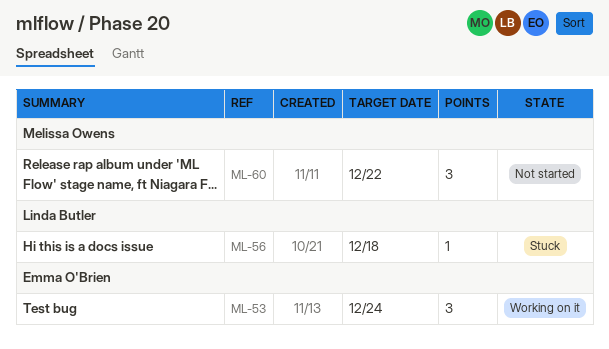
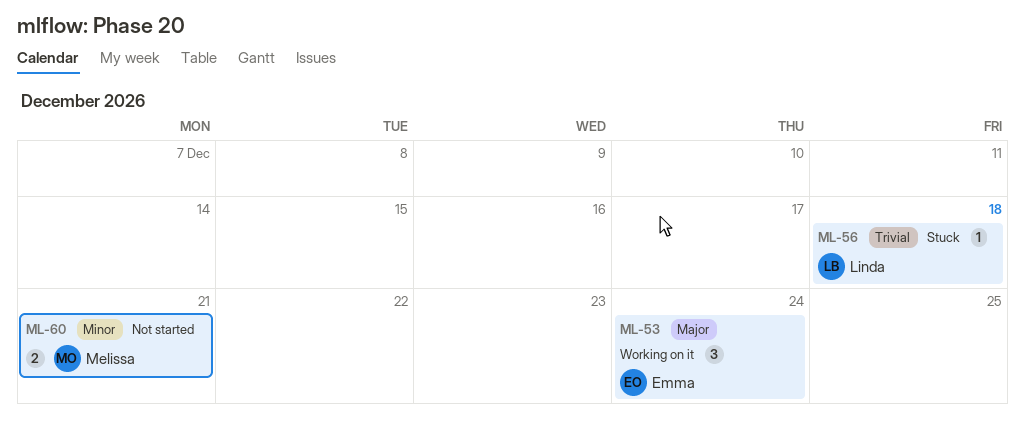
ML-60, estimate: 3 -> 2
ML-60, due: Dec 22 -> Dec 21

